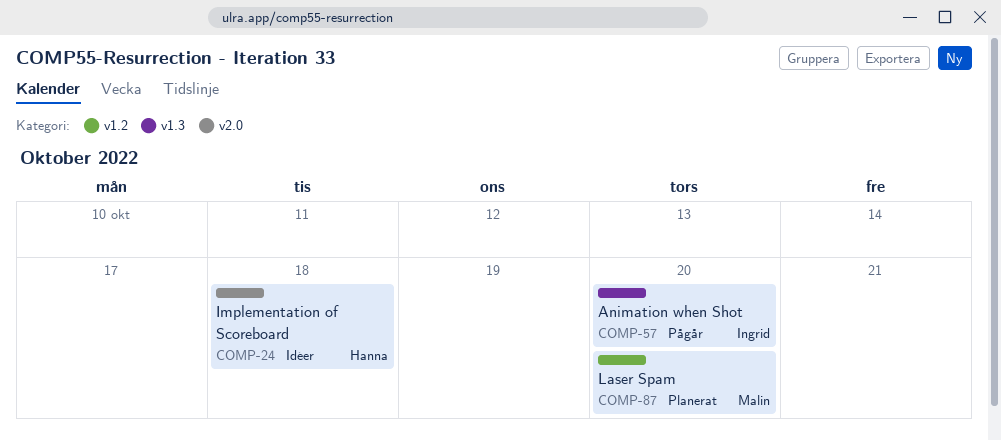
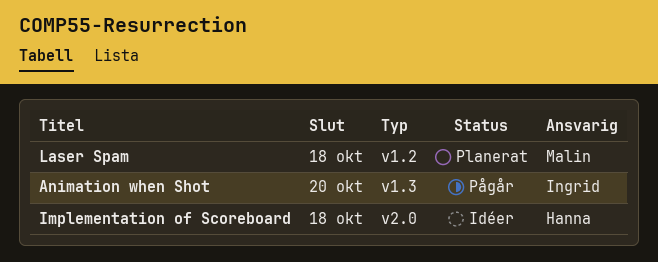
Laser Spam, due: Oct 20 -> Oct 18

